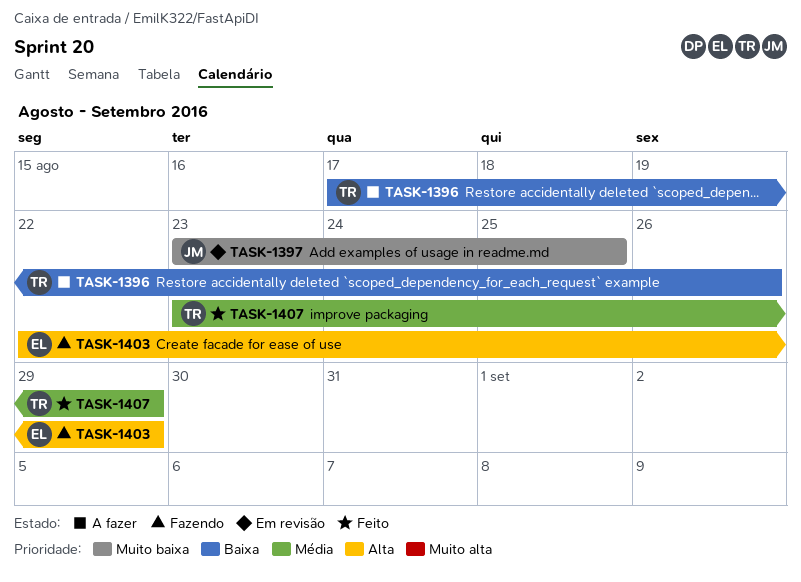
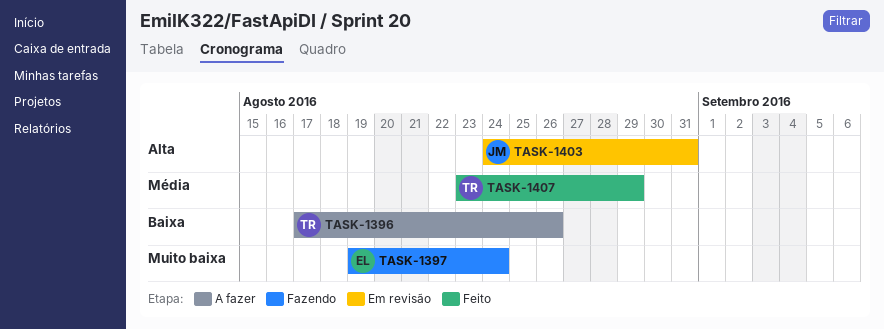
TASK-1397, status: Em revisão -> Fazendo
TASK-1397, owner: JM -> EL
TASK-1397, start: Aug 23 -> Aug 19
TASK-1397, due: Aug 25 -> Aug 24
TASK-1403, status: Fazendo -> Em revisão
TASK-1403, owner: EL -> JM
TASK-1403, start: Aug 22 -> Aug 24
TASK-1403, due: Aug 29 -> Aug 31

